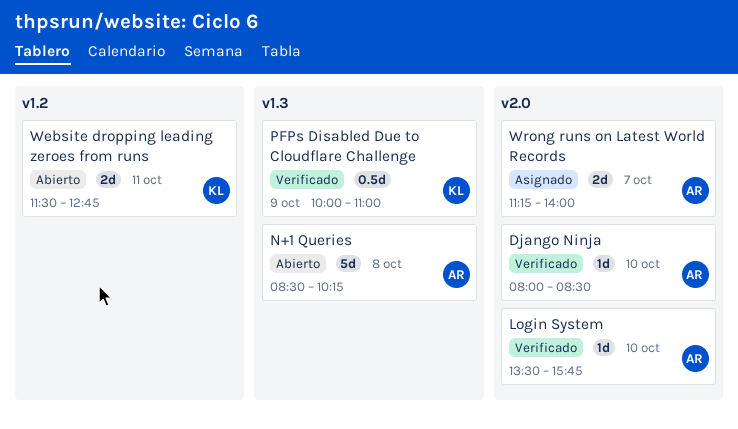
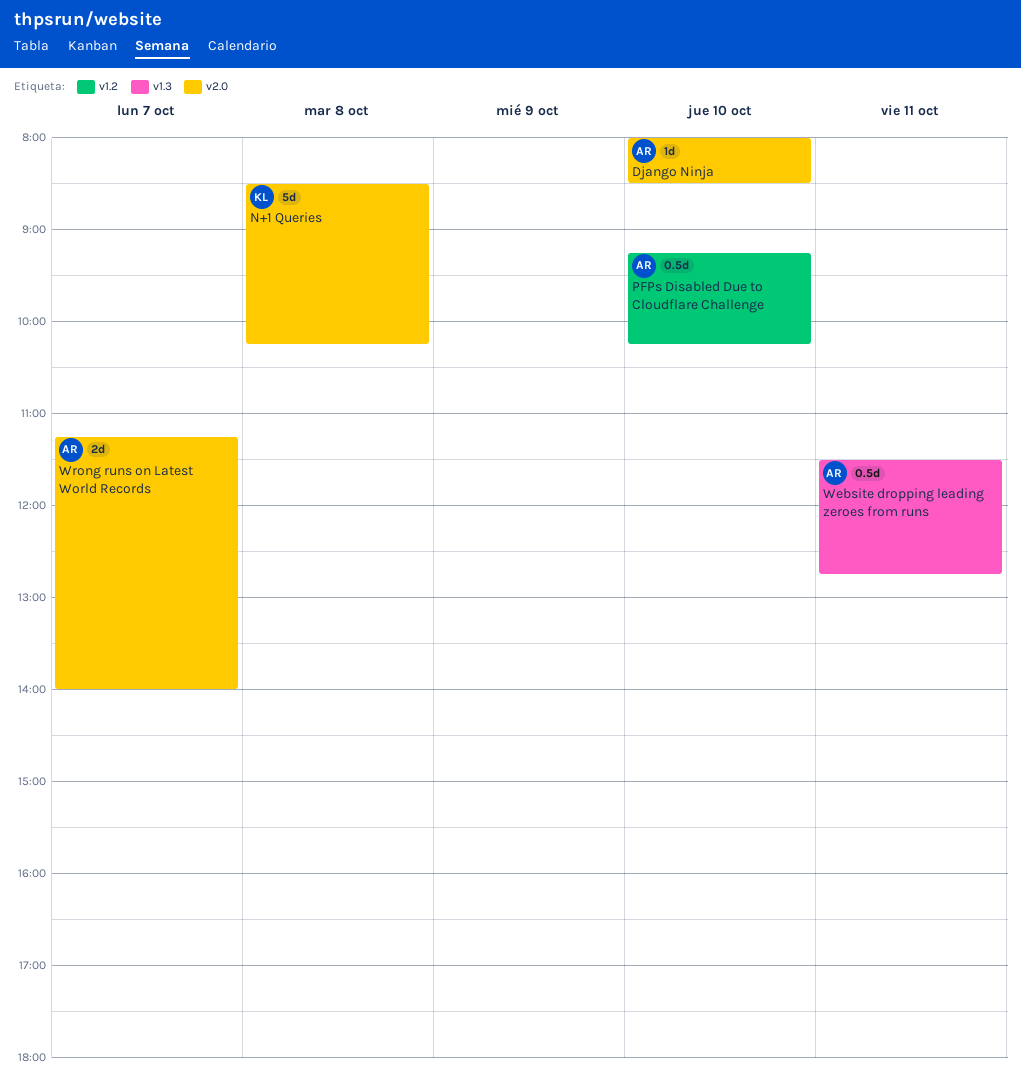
Login System: present -> none
N+1 Queries, owner: AR -> KL
N+1 Queries, label: v1.3 -> v2.0
PFPs Disabled Due to Cloudflare Challenge, owner: KL -> AR
PFPs Disabled Due to Cloudflare Challenge, label: v1.3 -> v1.2
PFPs Disabled Due to Cloudflare Challenge, day: Oct 9 -> Oct 10
PFPs Disabled Due to Cloudflare Challenge, begins: 10:00 -> 09:15
PFPs Disabled Due to Cloudflare Challenge, ends: 11:00 -> 10:15
Website dropping leading zeroes from runs, owner: KL -> AR
Website dropping leading zeroes from runs, label: v1.2 -> v1.3
Website dropping leading zeroes from runs, estimate: 2d -> 0.5d

